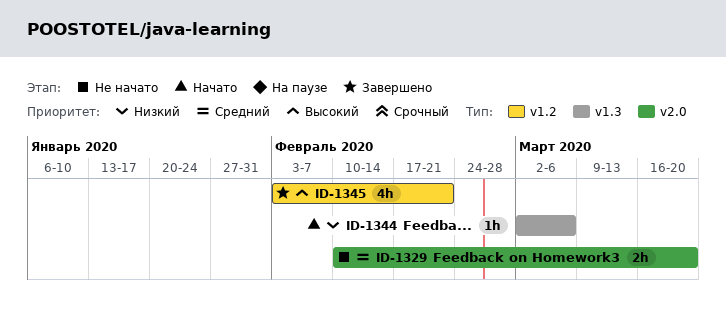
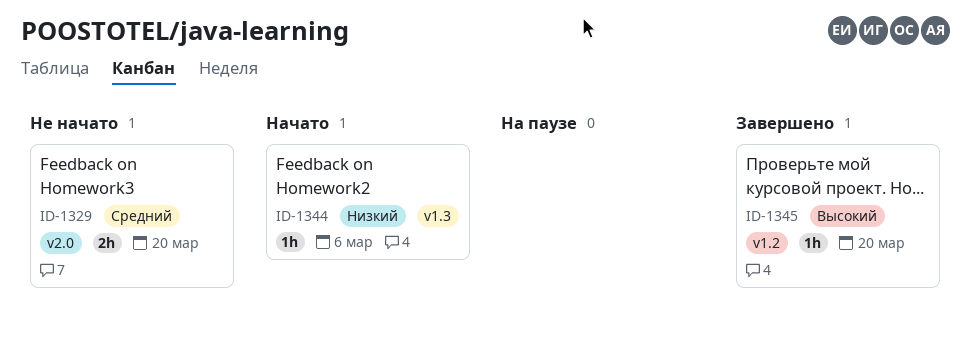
ID-1345, estimate: 4h -> 1h
ID-1345, due: Feb 21 -> Mar 20

